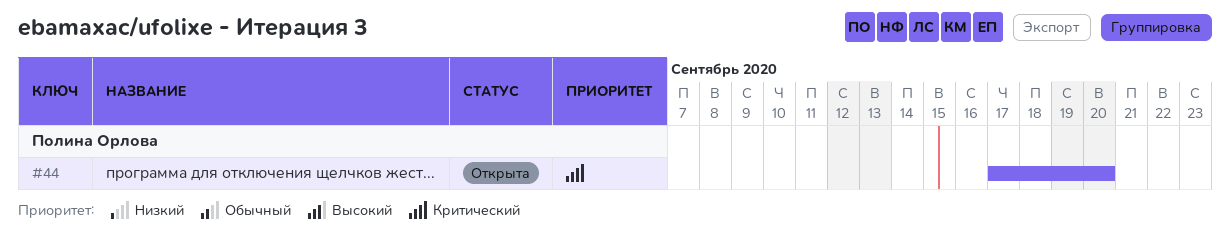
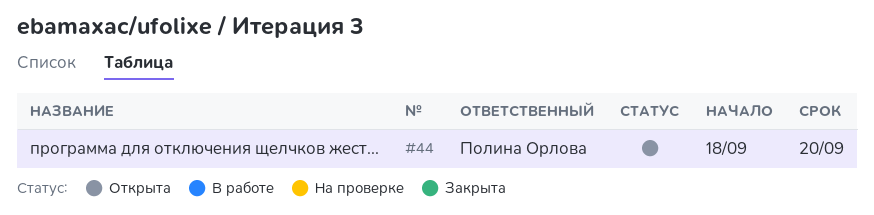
#44, start: Sep 17 -> Sep 18

